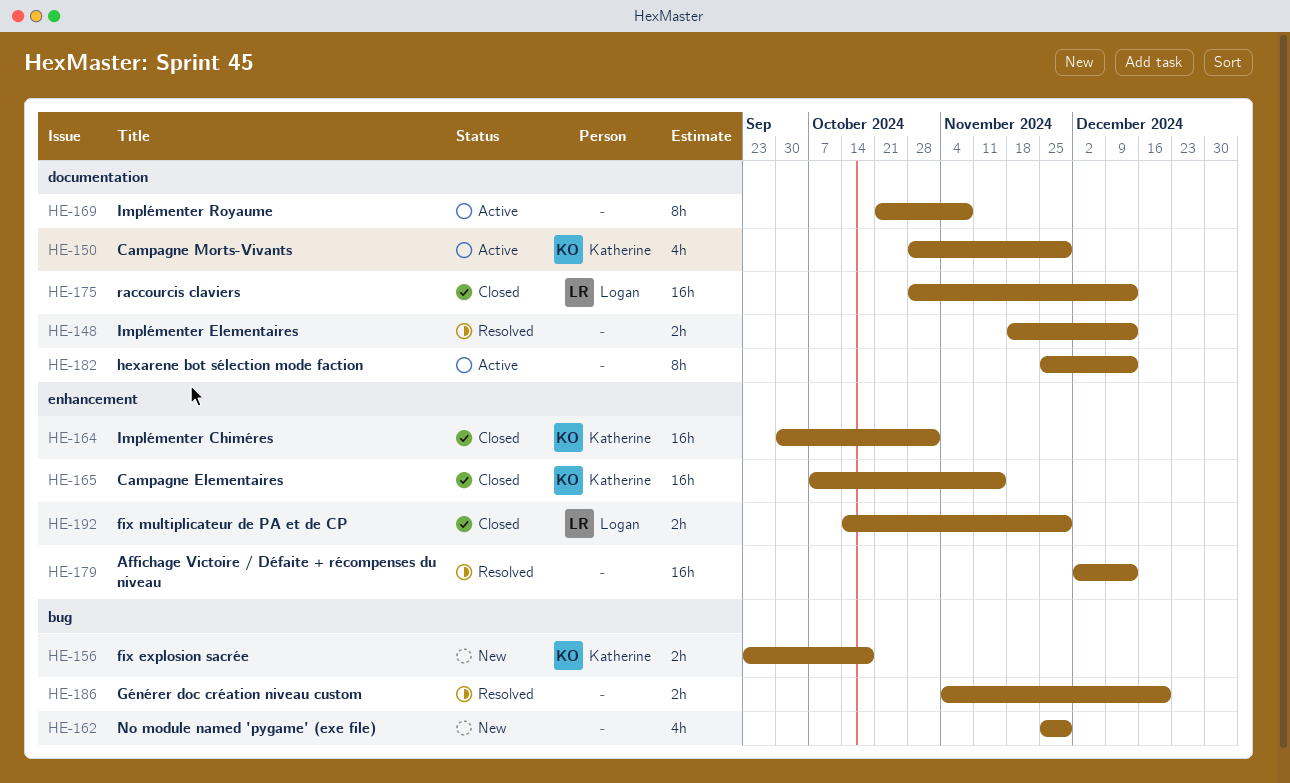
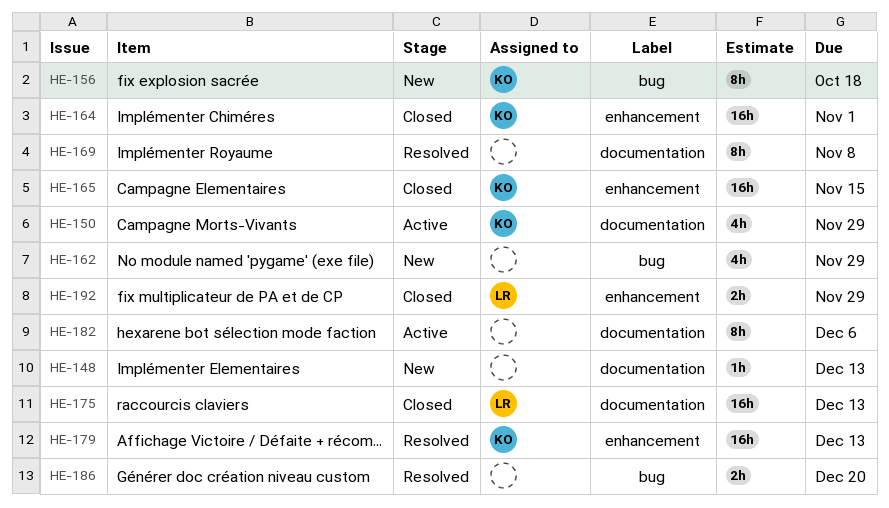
HE-148, status: Resolved -> New
HE-148, estimate: 2h -> 1h
HE-156, estimate: 2h -> 8h
HE-169, status: Active -> Resolved
HE-179, owner: none -> Katherine
HE-182, due: Dec 13 -> Dec 6

